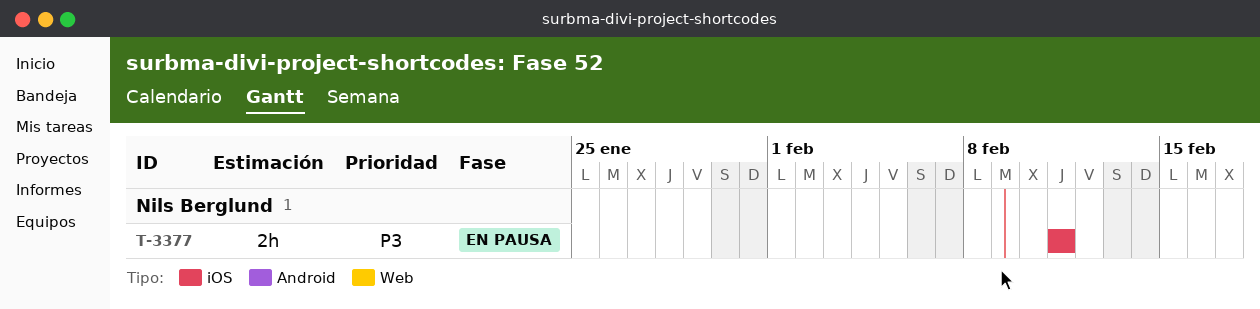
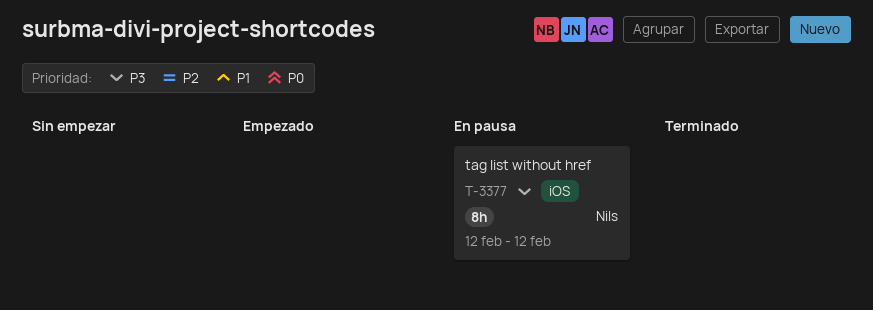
T-3377, estimate: 2h -> 8h
T-3377, start: Feb 11 -> Feb 12
T-3377, due: Feb 11 -> Feb 12

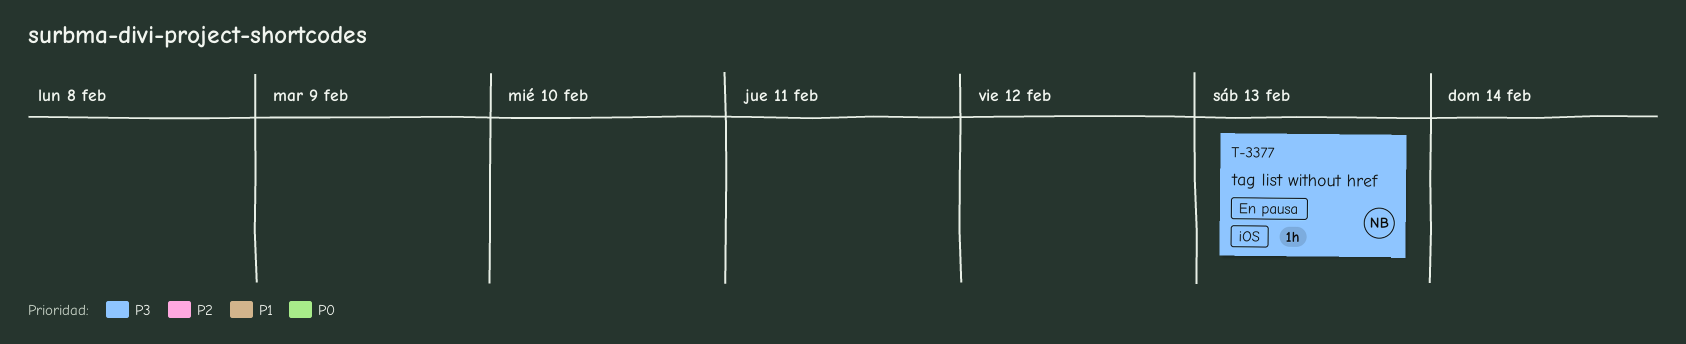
T-3377, estimate: 8h -> 1h
T-3377, due: Feb 12 -> Feb 13

